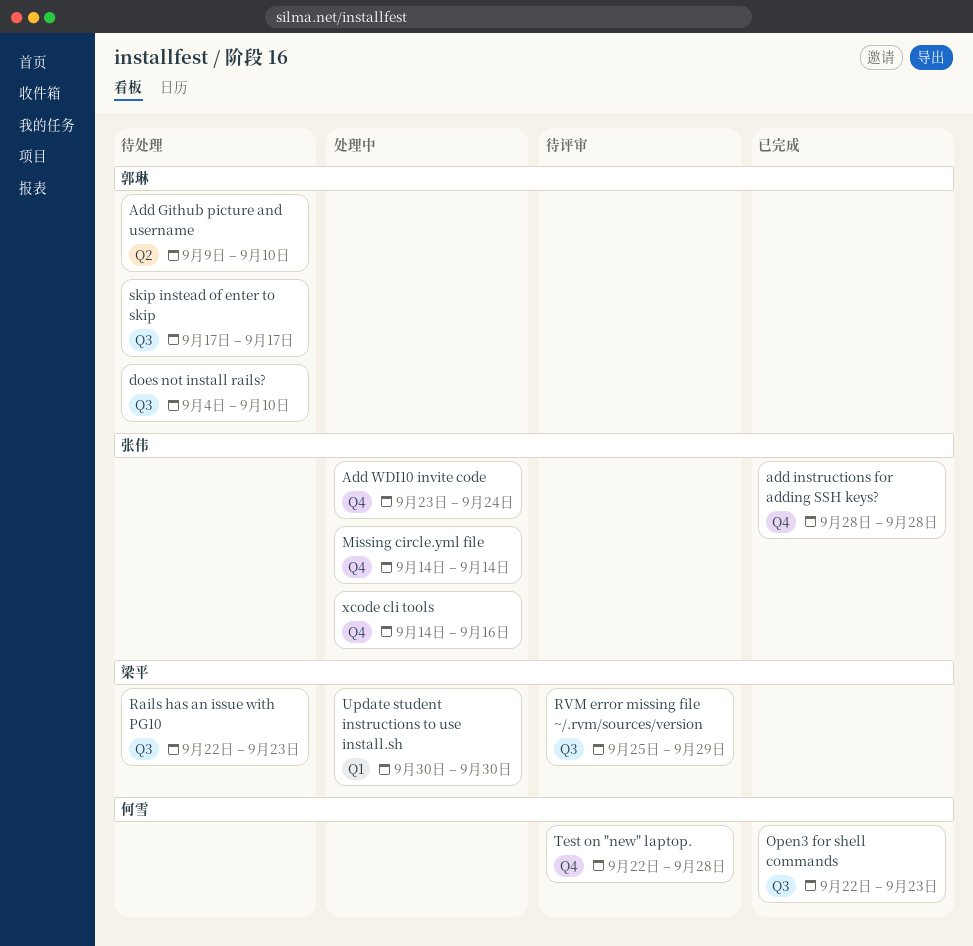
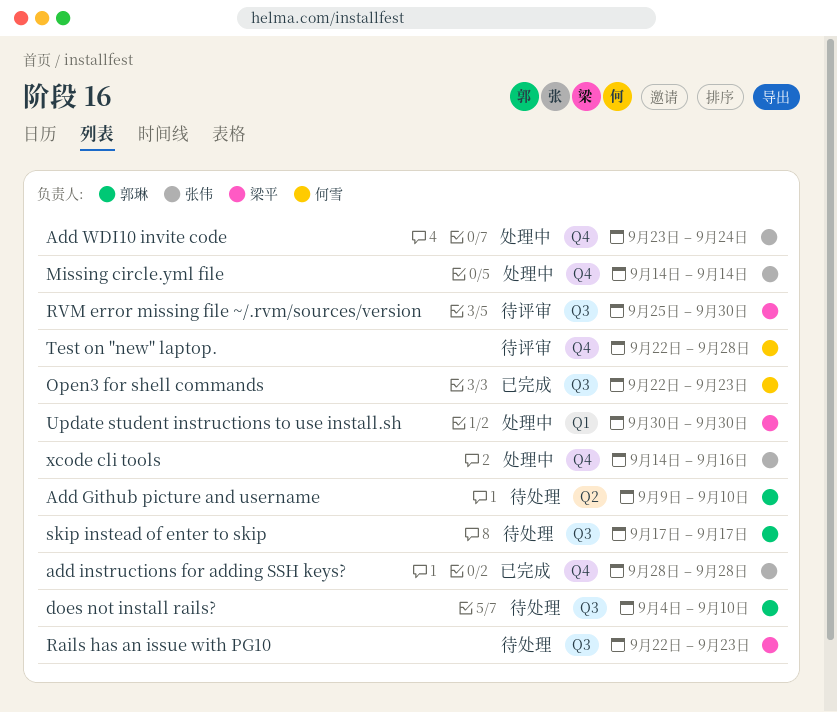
RVM error missing file ~/.rvm/sources/version, due: Sep 29 -> Sep 30

